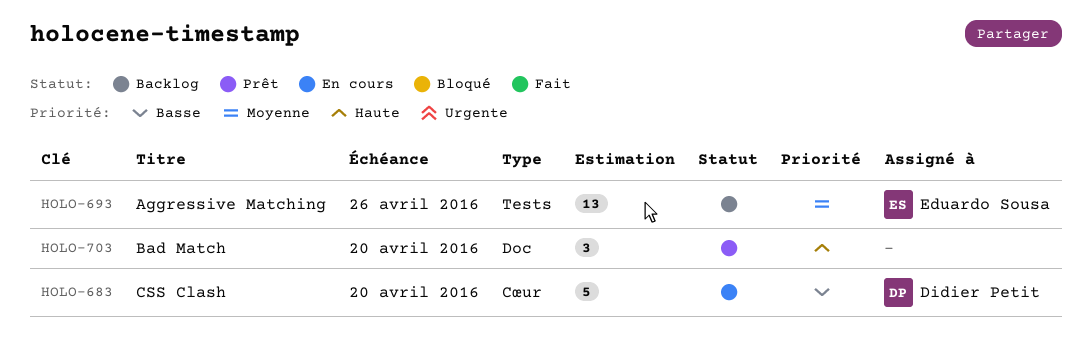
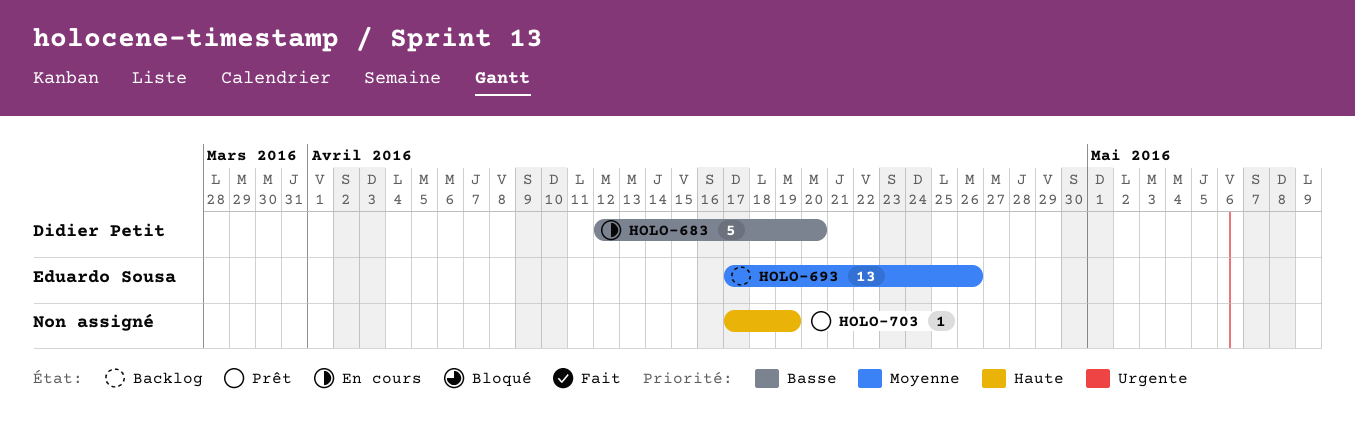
HOLO-703, estimate: 3 -> 1
HOLO-703, due: Apr 20 -> Apr 19

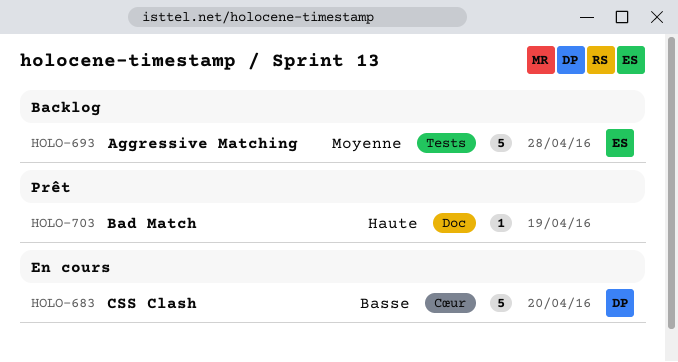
HOLO-693, estimate: 13 -> 5
HOLO-693, due: Apr 26 -> Apr 28

